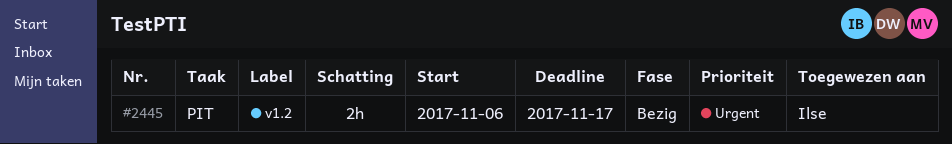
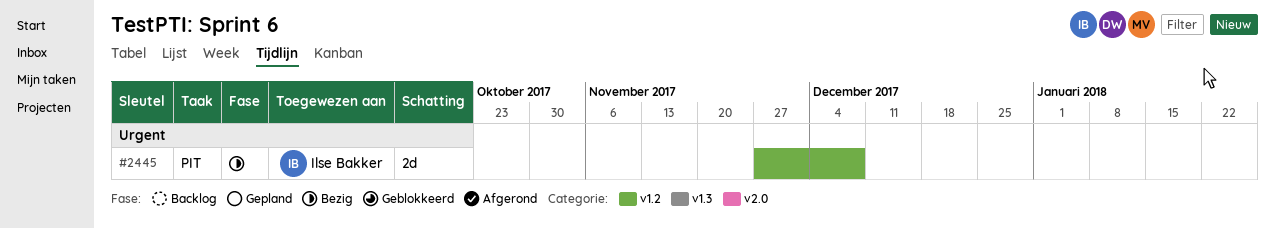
#2445, estimate: 2h -> 2d
#2445, start: Nov 6 -> Nov 27
#2445, due: Nov 17 -> Dec 8

